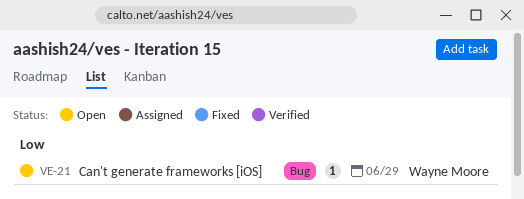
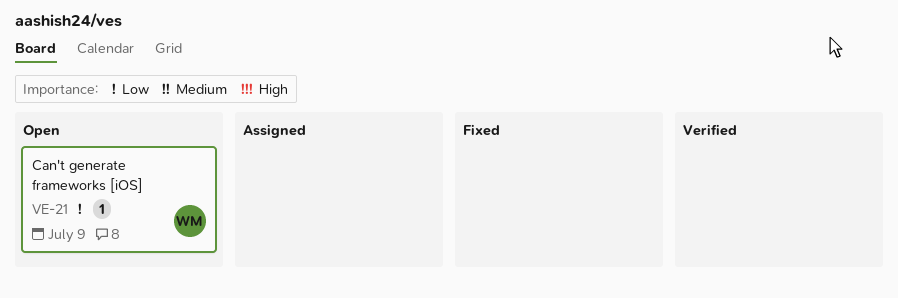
VE-21, due: Jun 29 -> Jul 9

